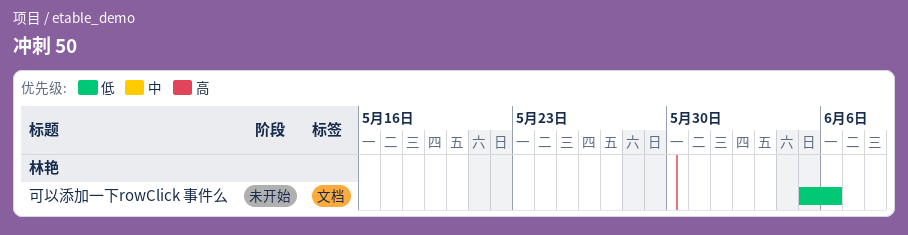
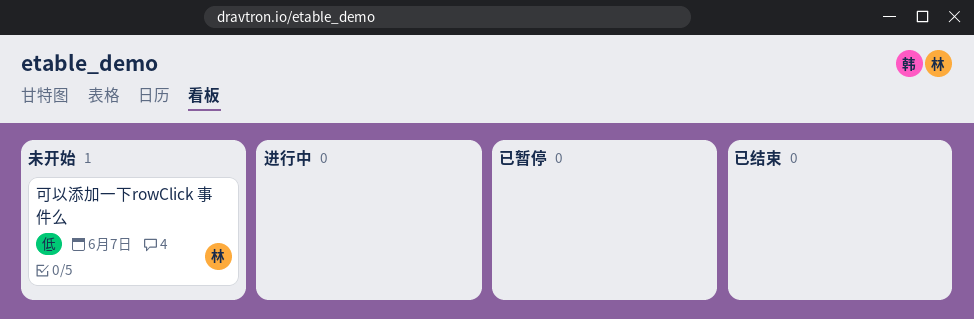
可以添加一下rowClick 事件么, due: Jun 6 -> Jun 7

